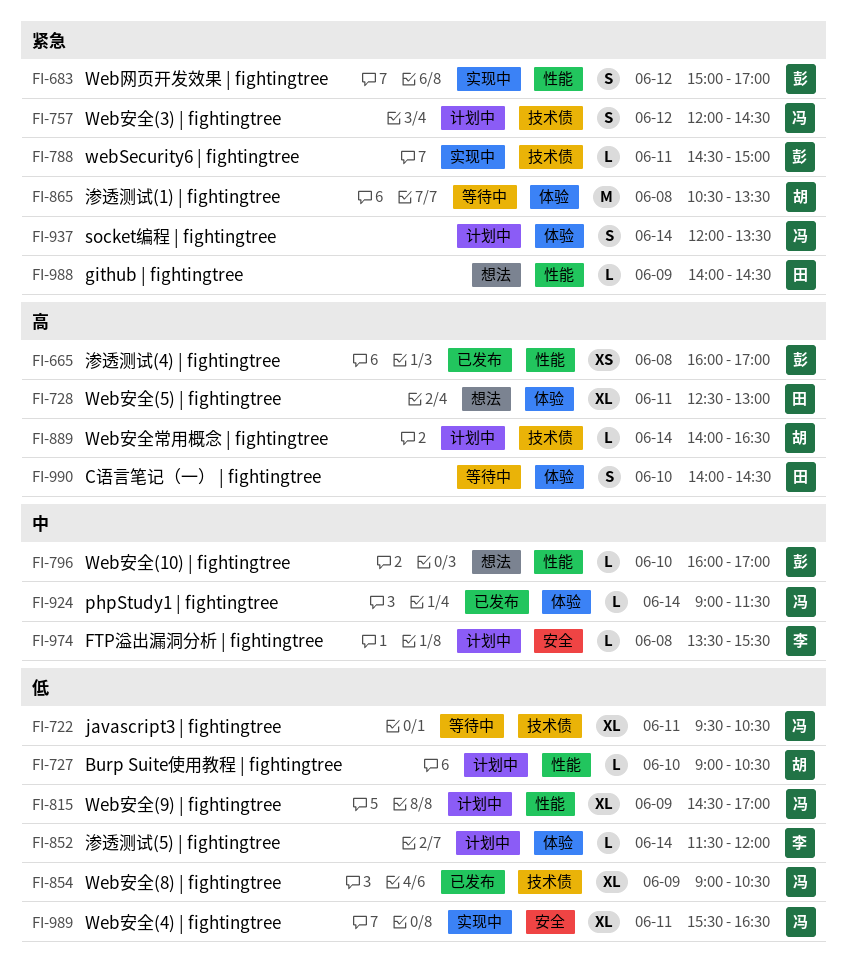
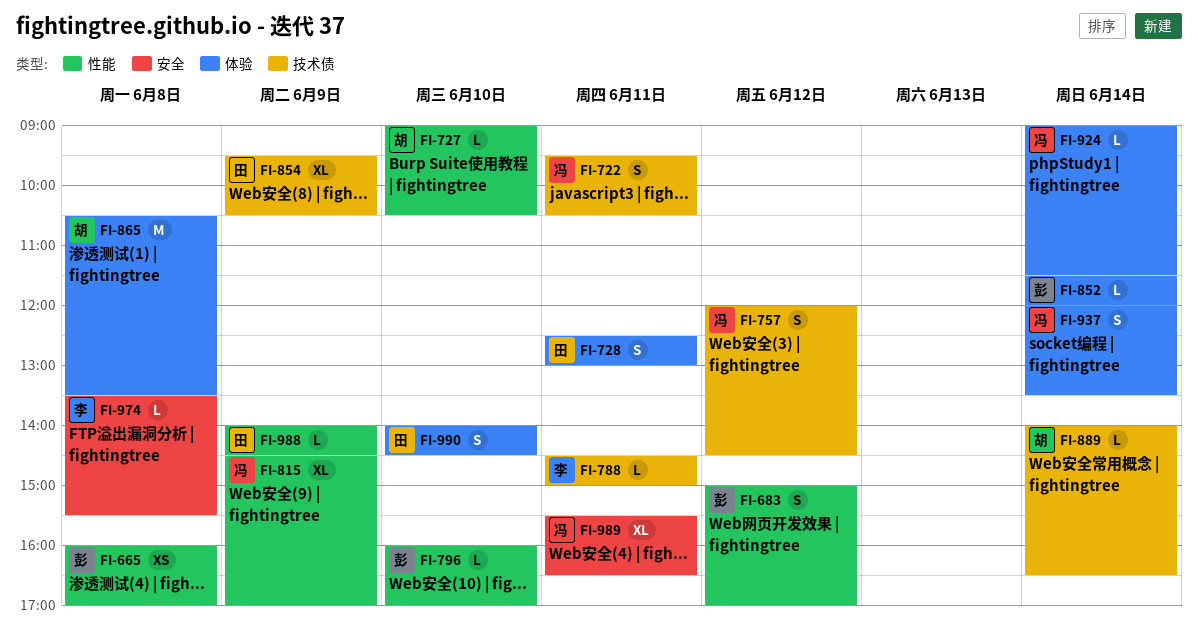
FI-722, estimate: XL -> S
FI-728, estimate: XL -> S
FI-788, owner: 彭 -> 李
FI-852, owner: 李 -> 彭
FI-854, owner: 冯 -> 田
FI-854, begins: 09:00 -> 09:30

